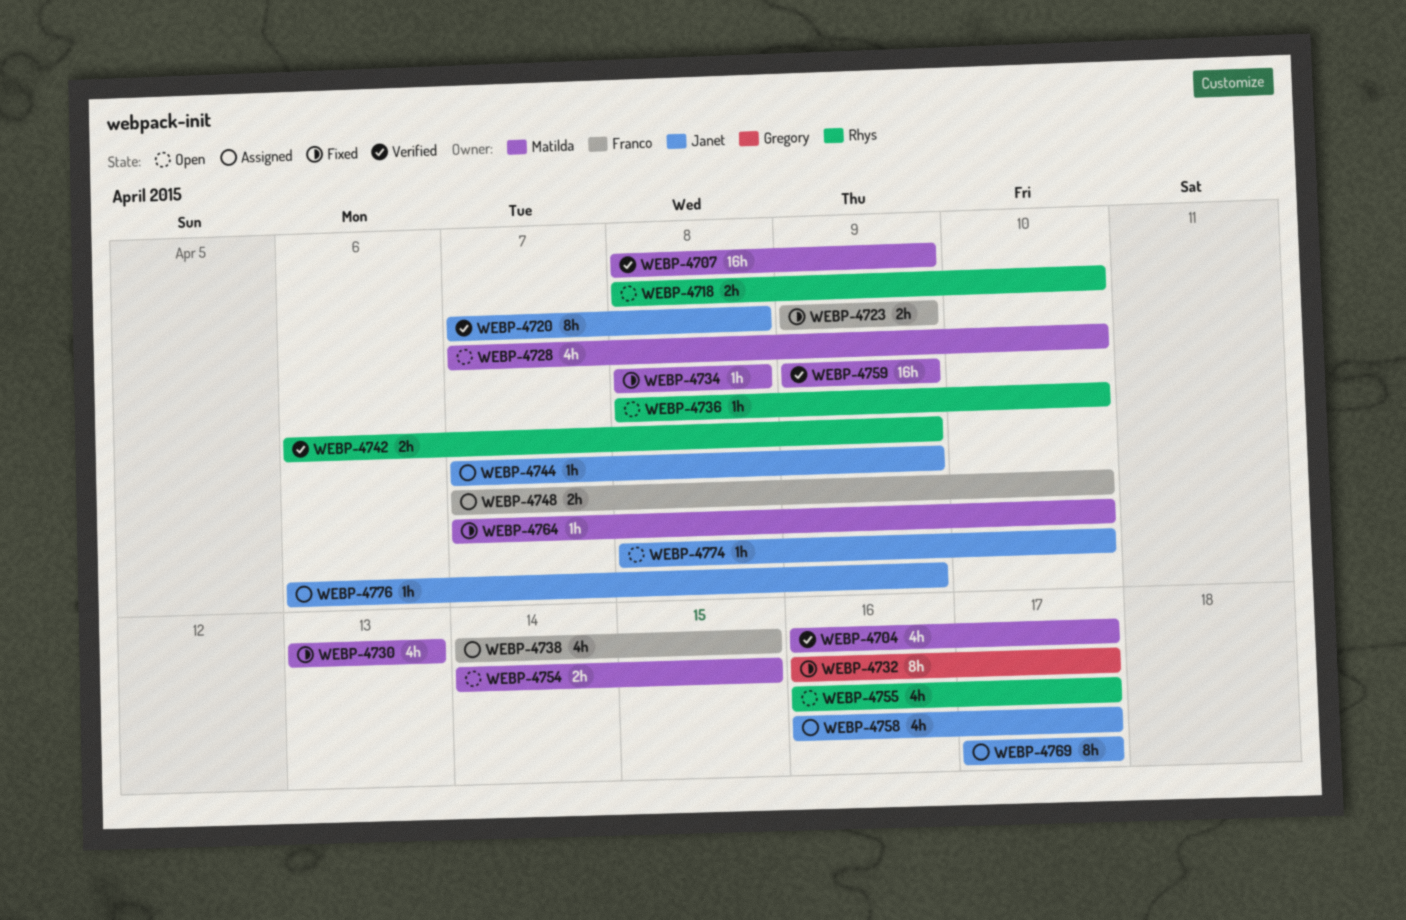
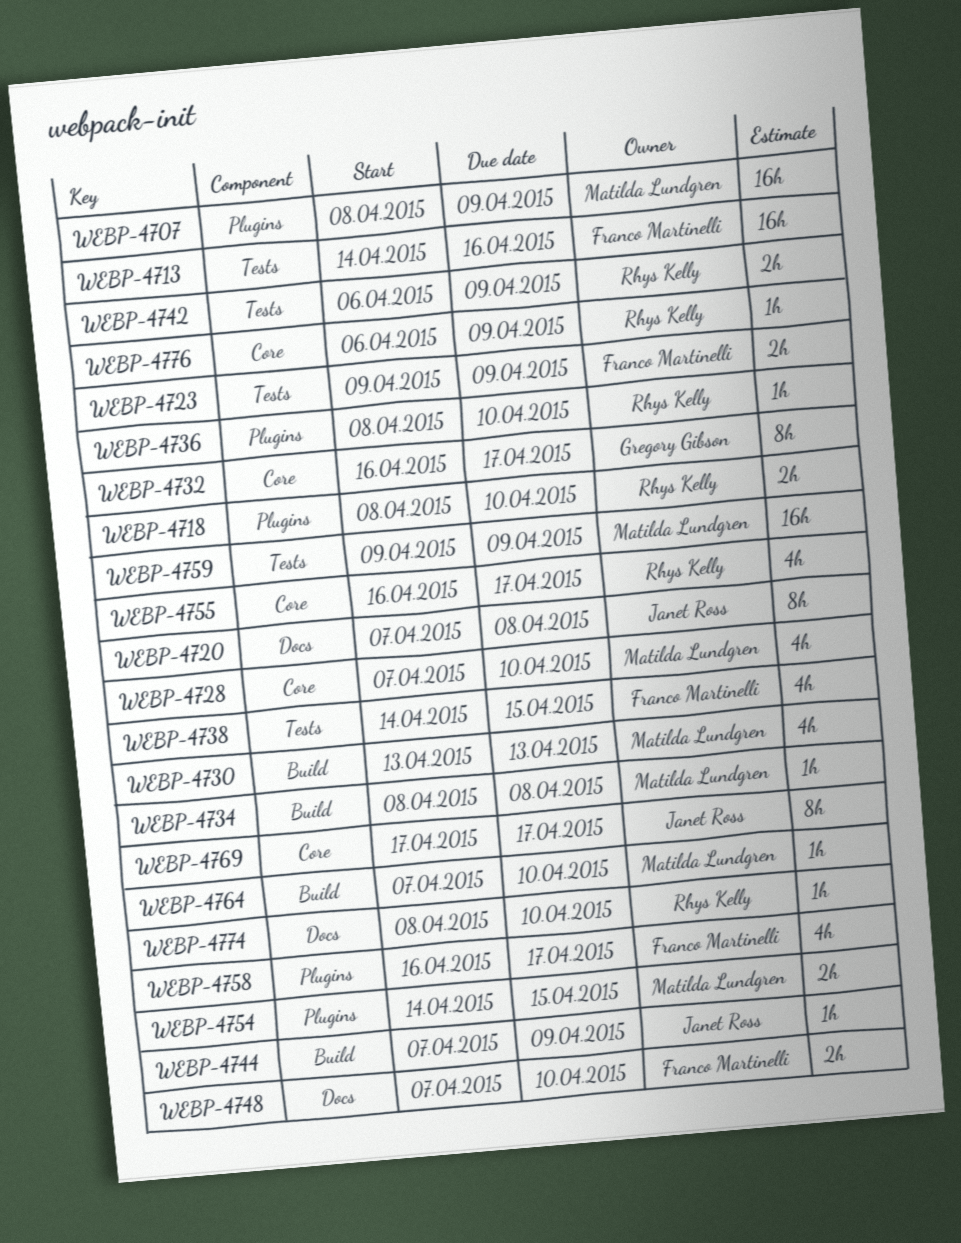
WEBP-4704: present -> none
WEBP-4713: none -> present
WEBP-4758, owner: Janet Ross -> Franco Martinelli
WEBP-4774, owner: Janet Ross -> Rhys Kelly
WEBP-4776, owner: Janet Ross -> Rhys Kelly

